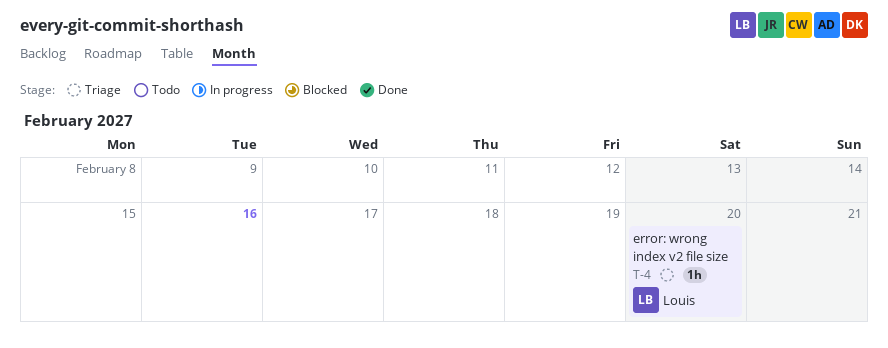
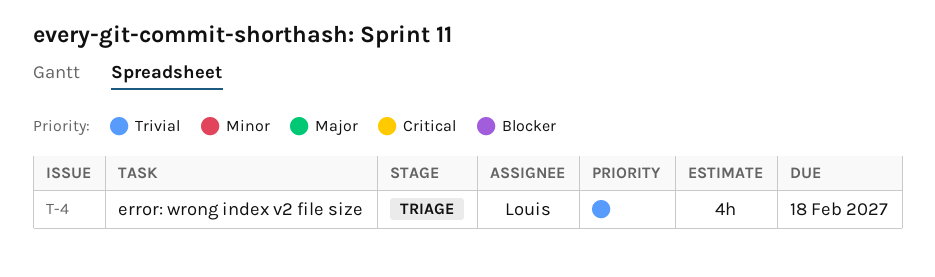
T-4, estimate: 1h -> 4h
T-4, due: Feb 20 -> Feb 18

